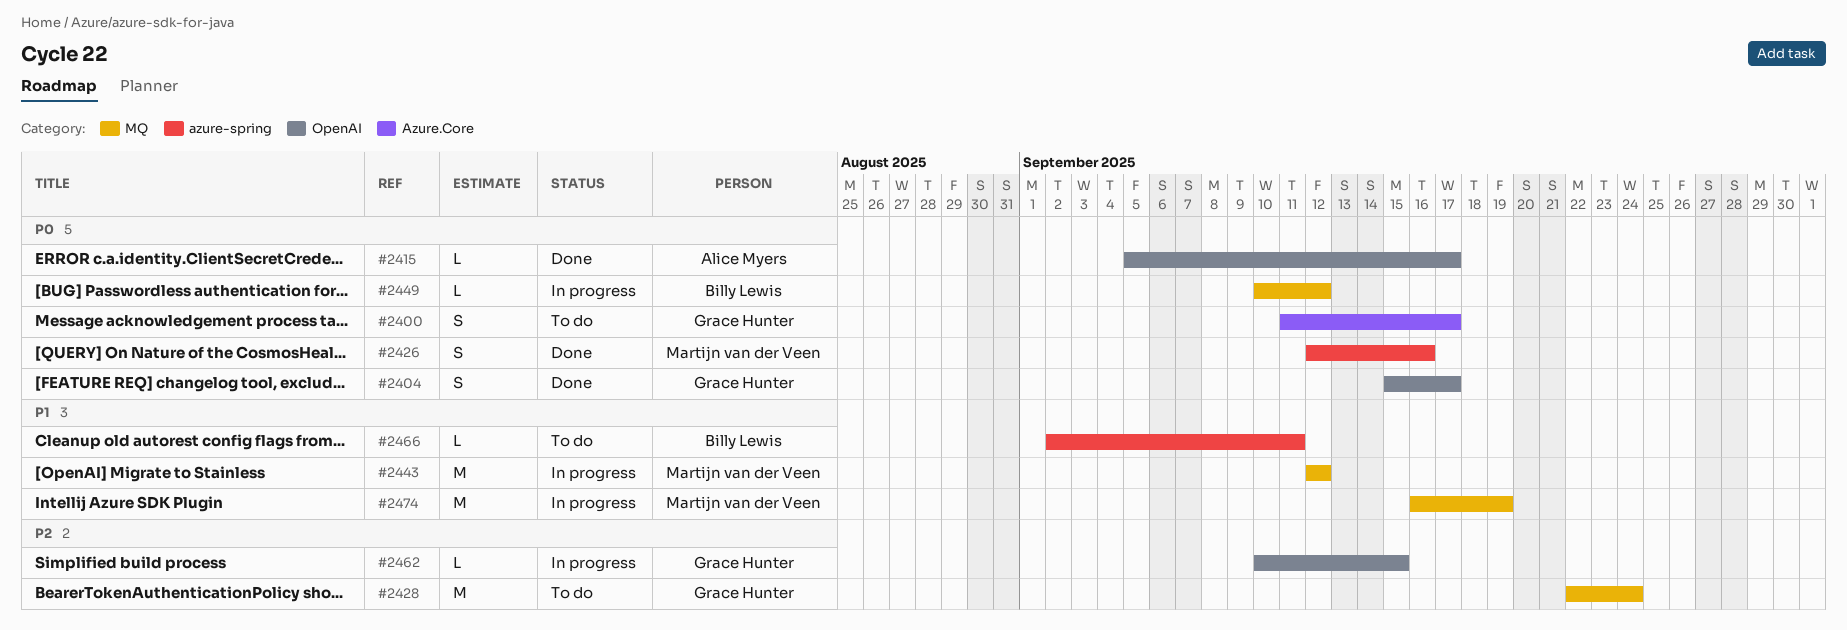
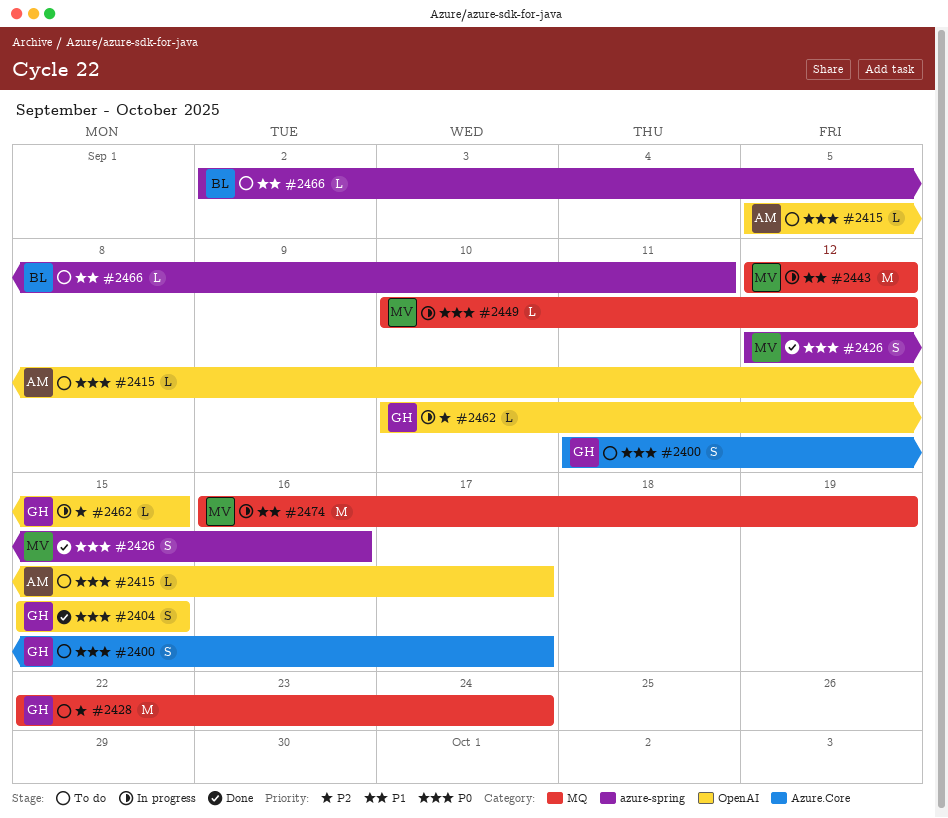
#2404, due: Sep 17 -> Sep 15
#2415, status: Done -> To do
#2449, owner: Billy Lewis -> Martijn van der Veen

